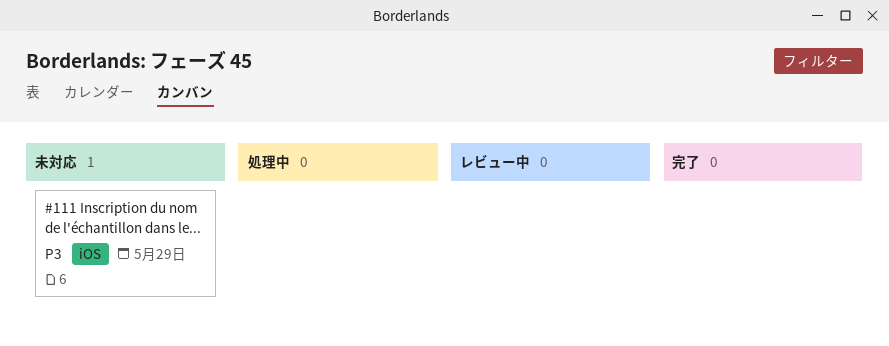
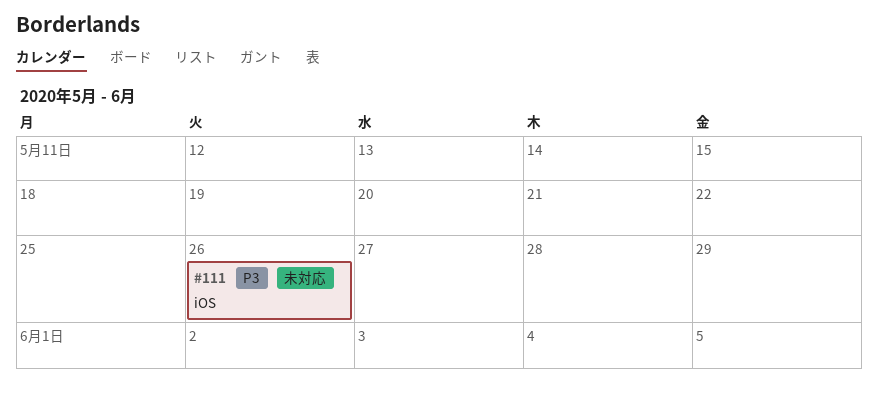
#111, due: May 29 -> May 26

